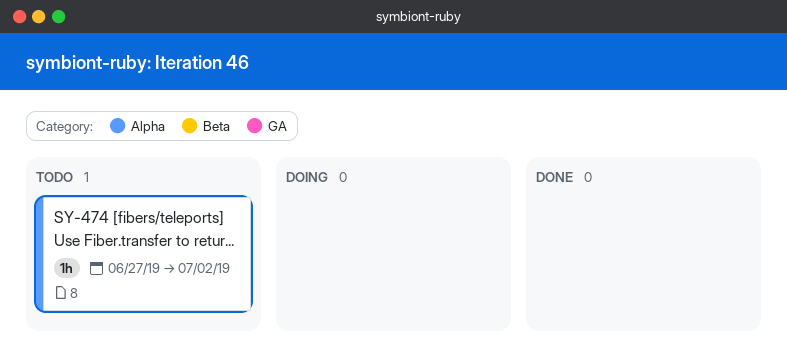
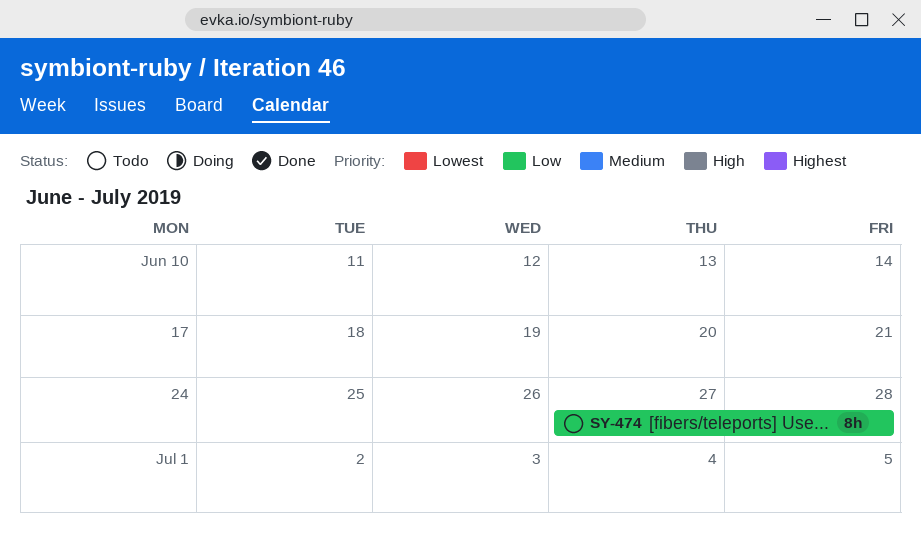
SY-474, estimate: 1h -> 8h
SY-474, due: Jul 2 -> Jun 28

